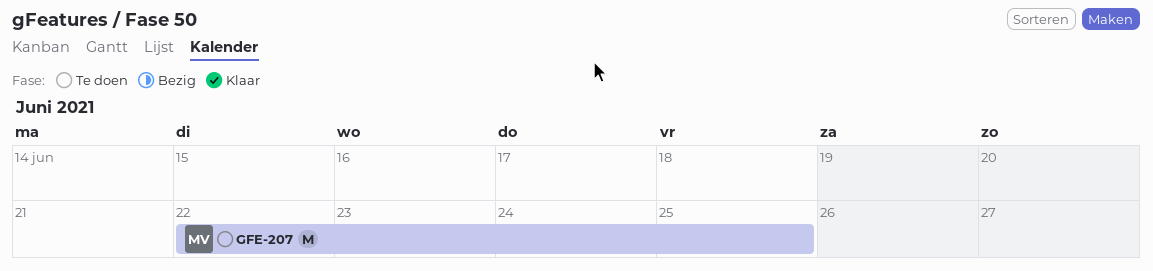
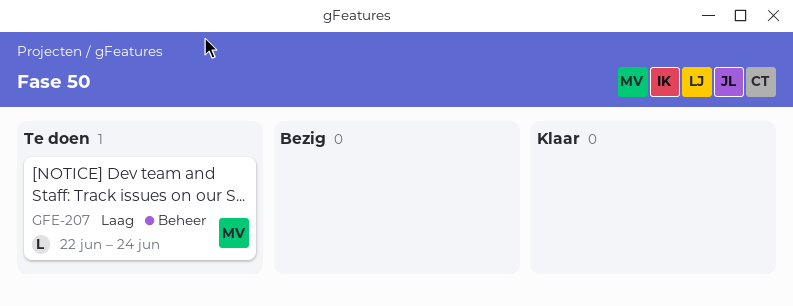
GFE-207, estimate: M -> L
GFE-207, due: Jun 25 -> Jun 24

